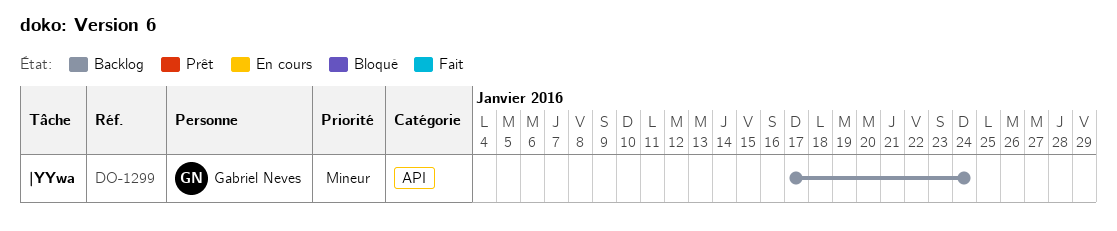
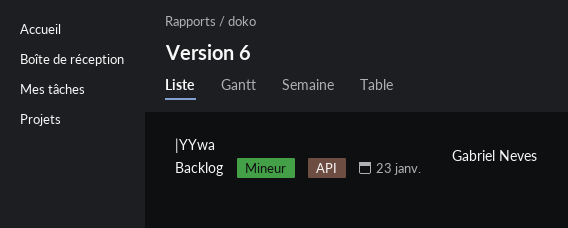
|YYwa, due: Jan 24 -> Jan 23

